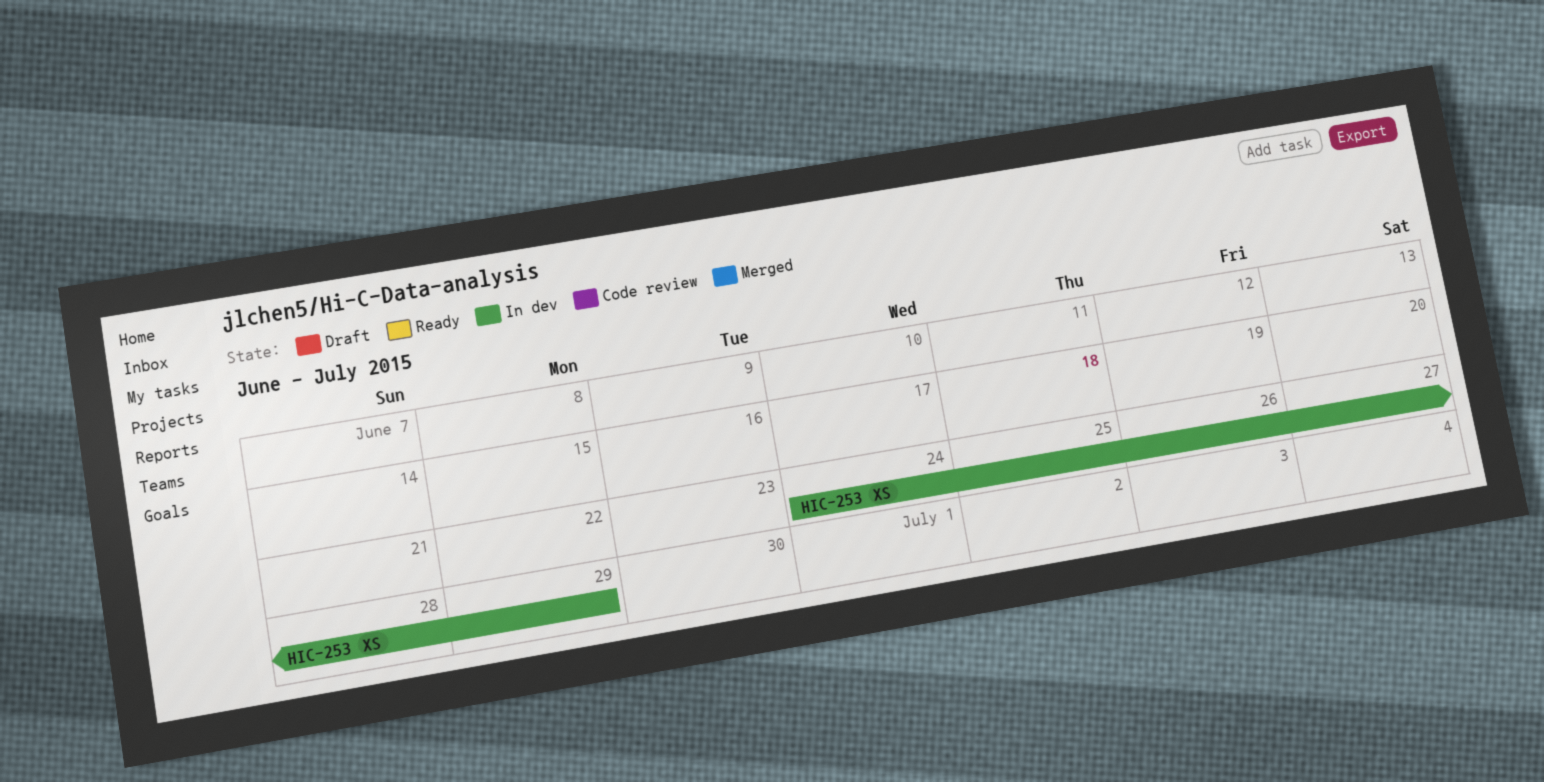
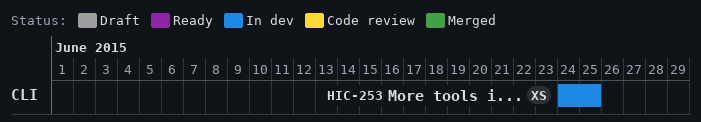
HIC-253, due: Jun 29 -> Jun 25

